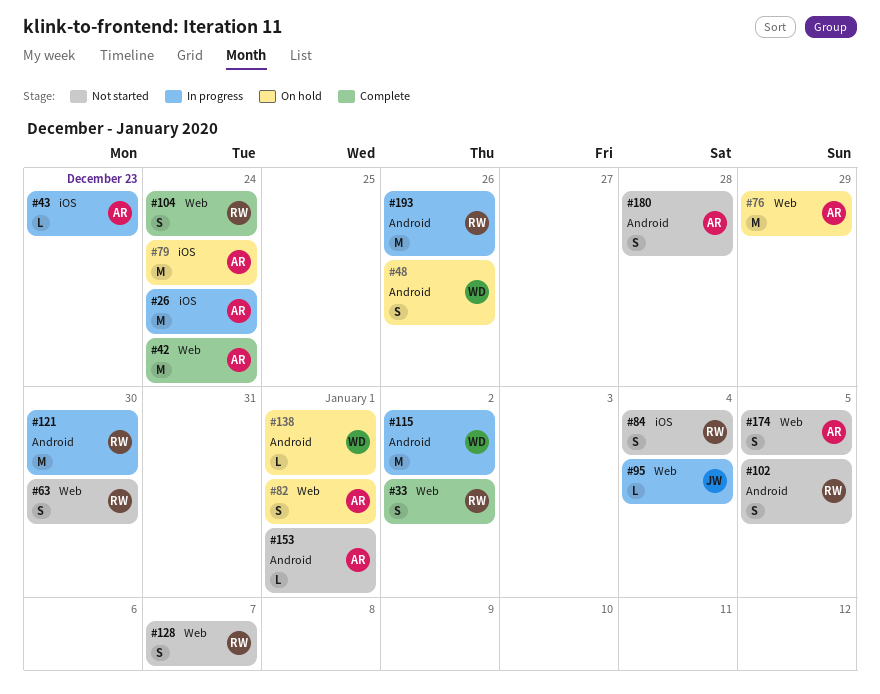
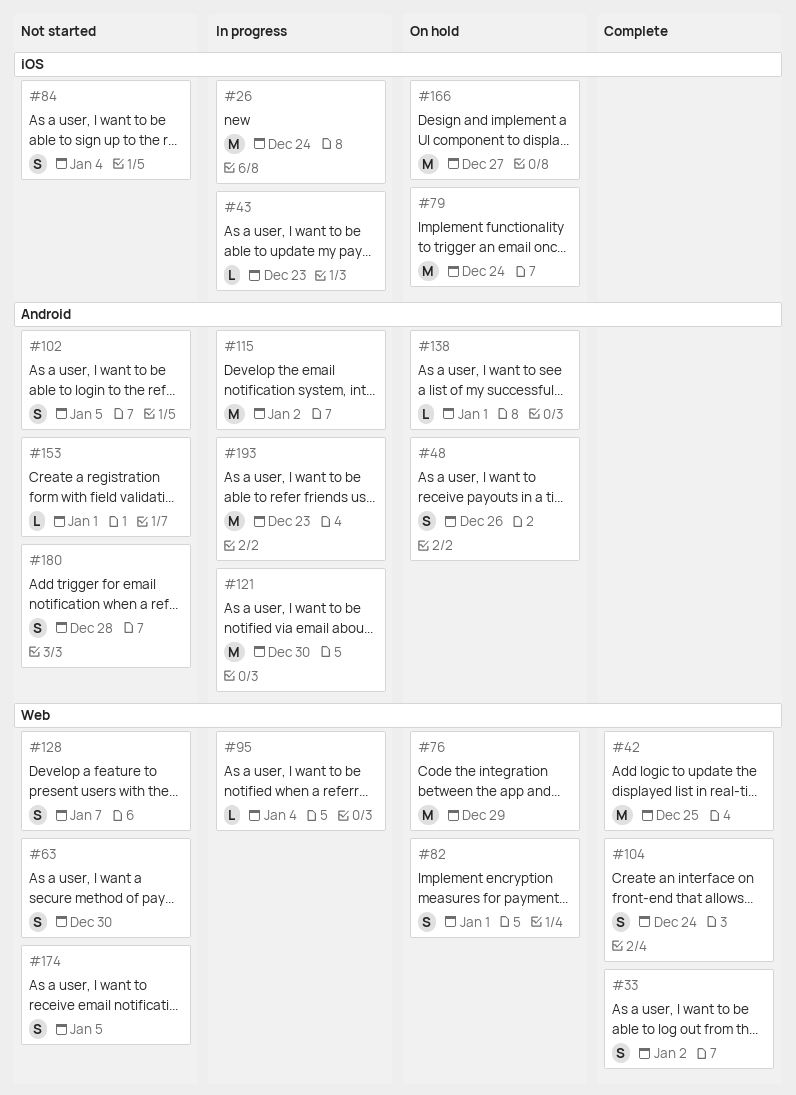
#42, due: Dec 24 -> Dec 25
#166: none -> present
#193, due: Dec 26 -> Dec 23

